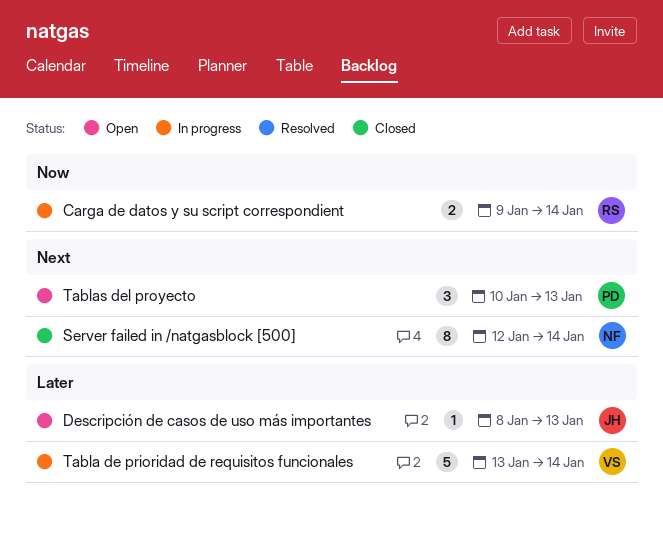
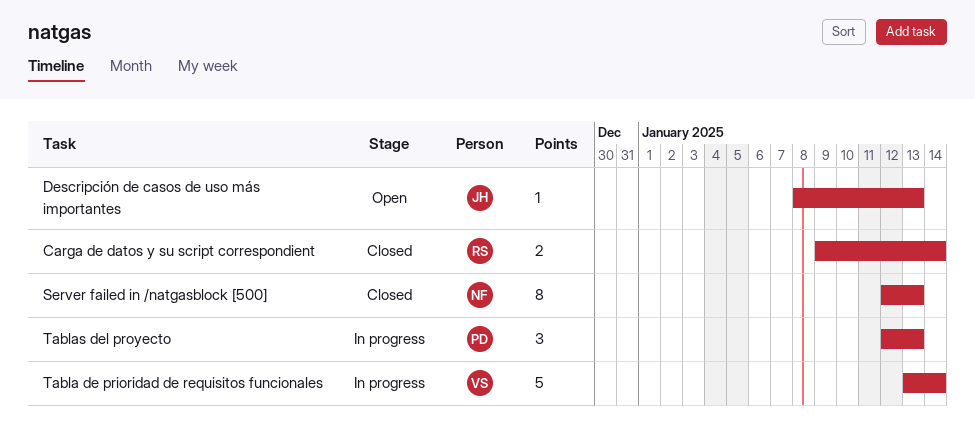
Carga de datos y su script correspondient, status: In progress -> Closed
Server failed in /natgasblock [500], due: Jan 14 -> Jan 13
Tablas del proyecto, status: Open -> In progress
Tablas del proyecto, start: Jan 10 -> Jan 12

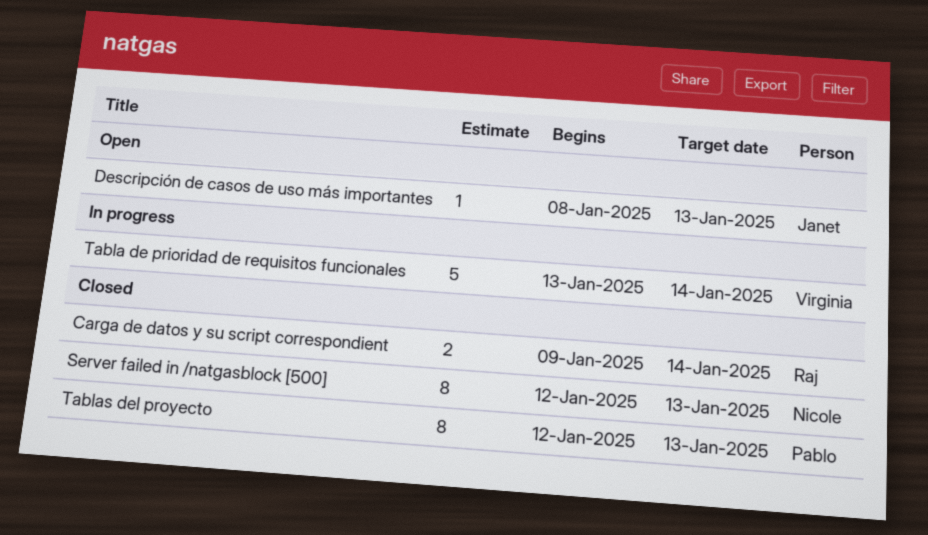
Tablas del proyecto, status: In progress -> Closed
Tablas del proyecto, estimate: 3 -> 8

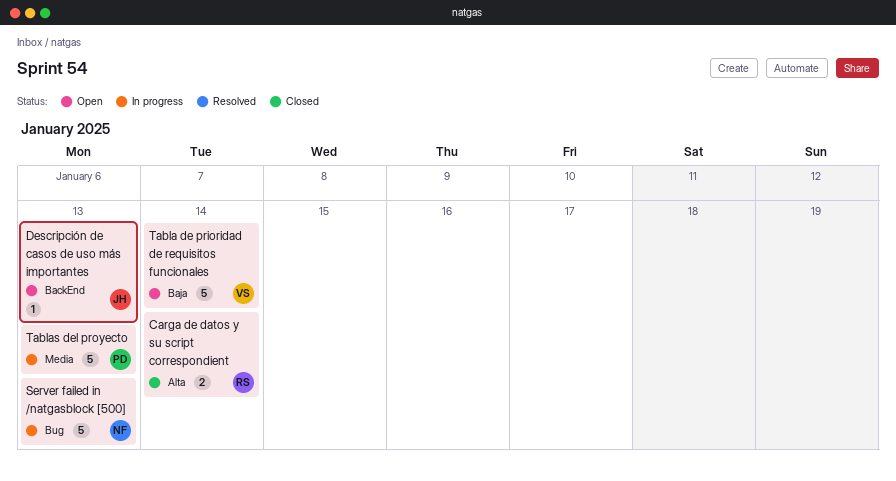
Server failed in /natgasblock [500], status: Closed -> In progress
Server failed in /natgasblock [500], estimate: 8 -> 5
Tabla de prioridad de requisitos funcionales, status: In progress -> Open
Tablas del proyecto, status: Closed -> In progress
Tablas del proyecto, estimate: 8 -> 5

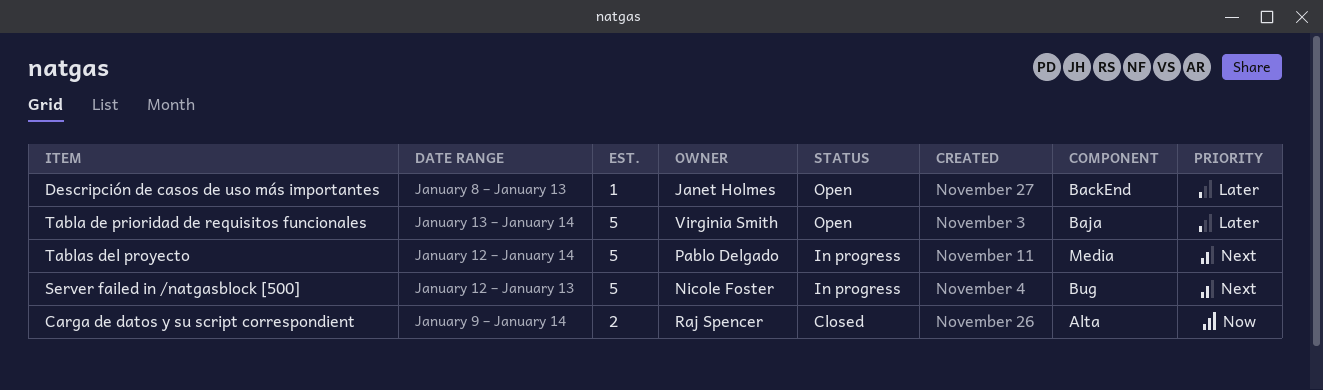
Tablas del proyecto, due: Jan 13 -> Jan 14

